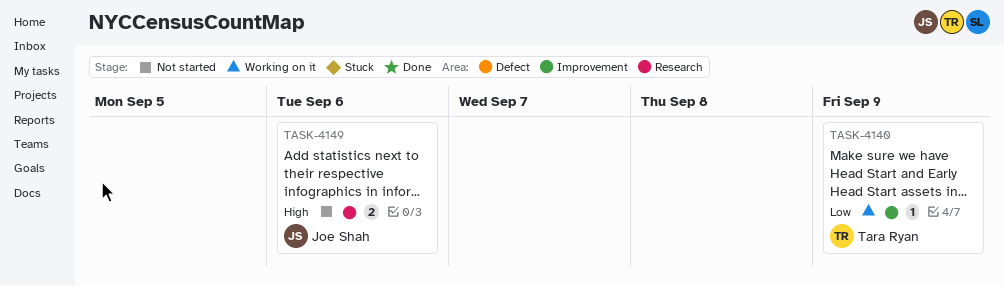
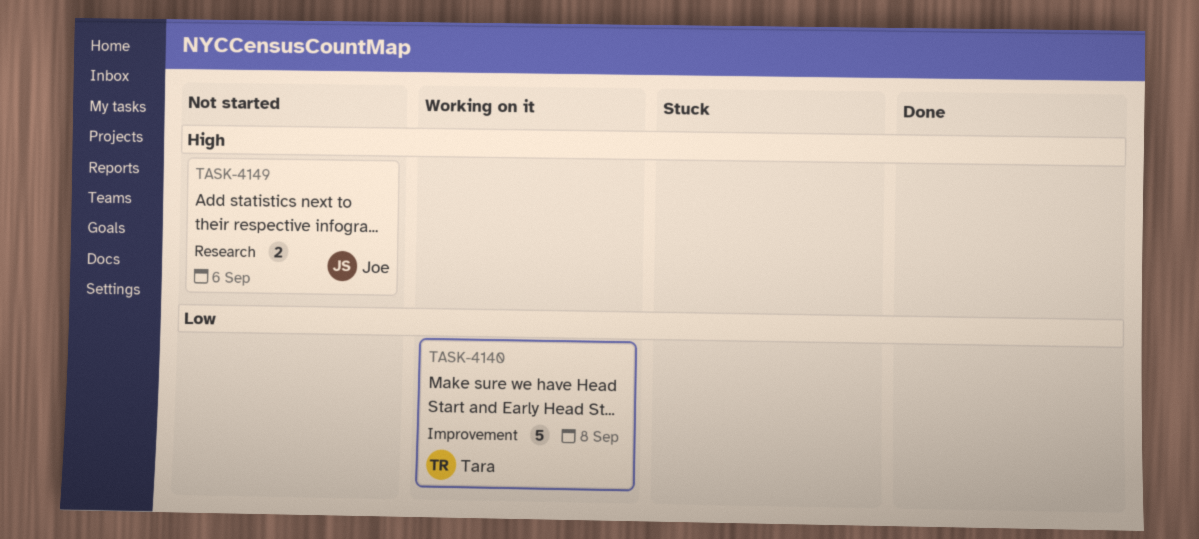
TASK-4140, estimate: 1 -> 5
TASK-4140, due: Sep 9 -> Sep 8

